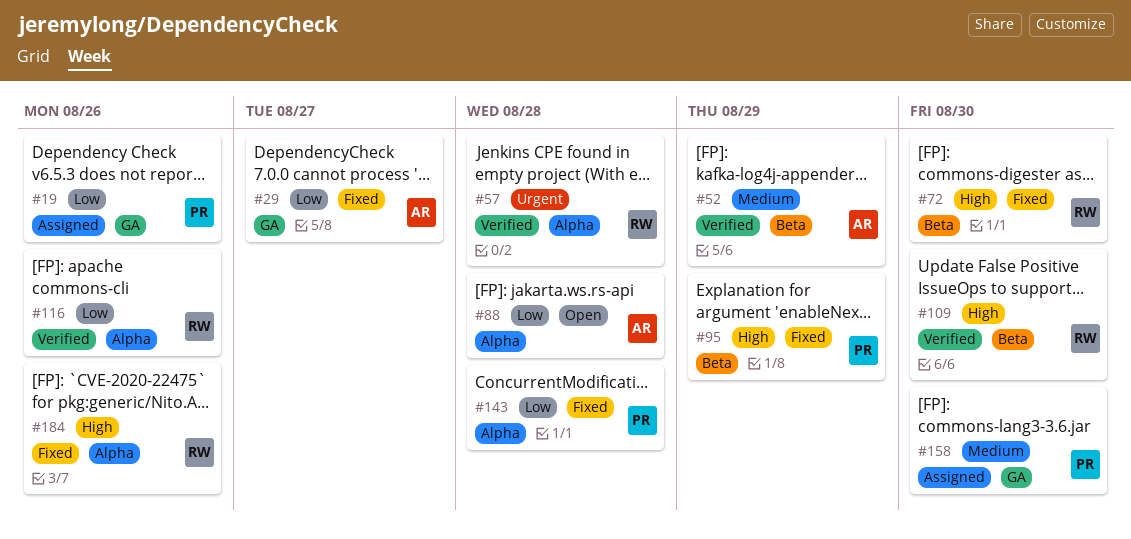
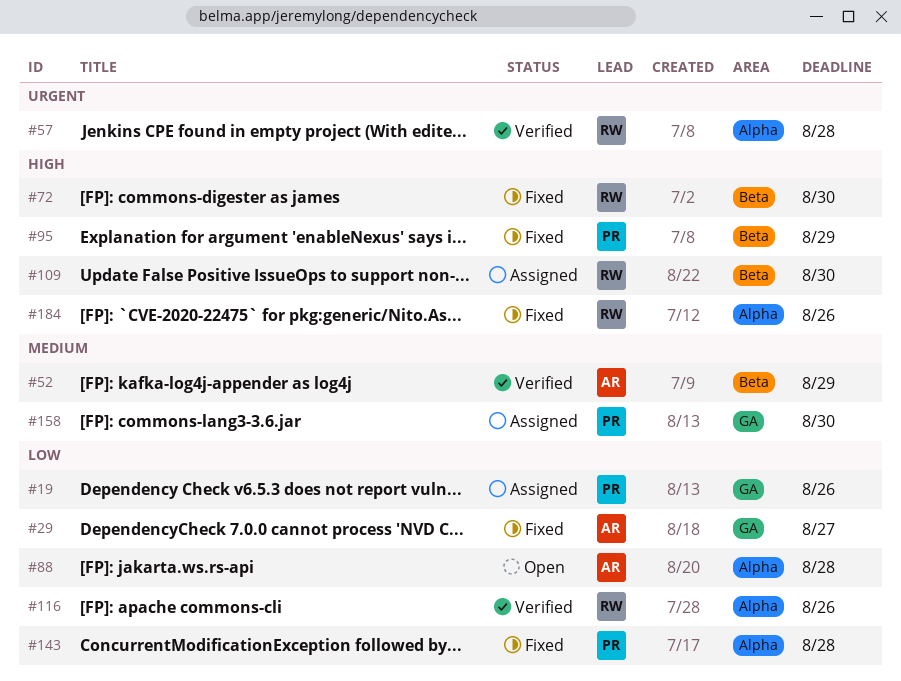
#109, status: Verified -> Assigned

